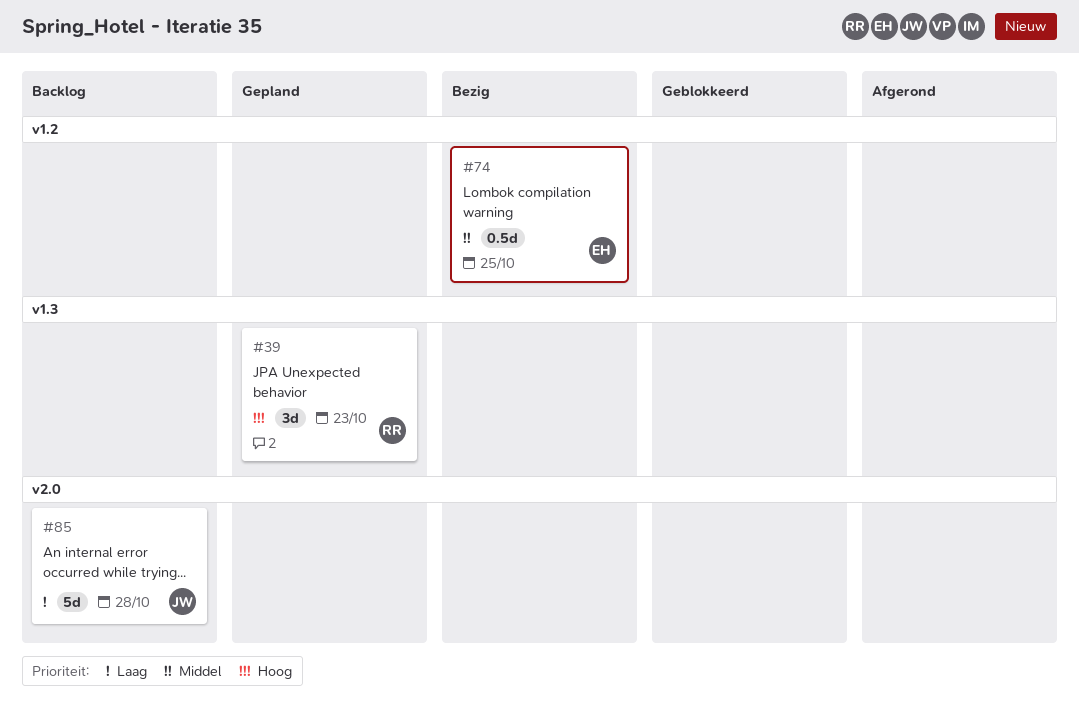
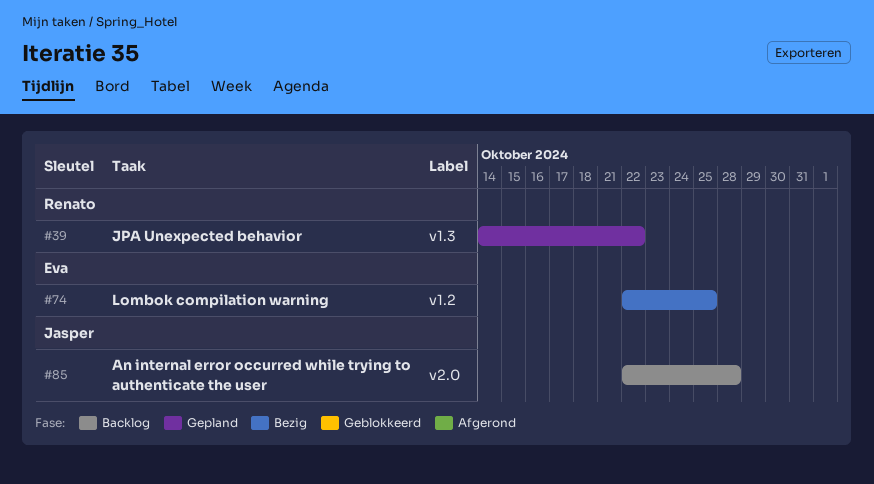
#39, due: Oct 23 -> Oct 22

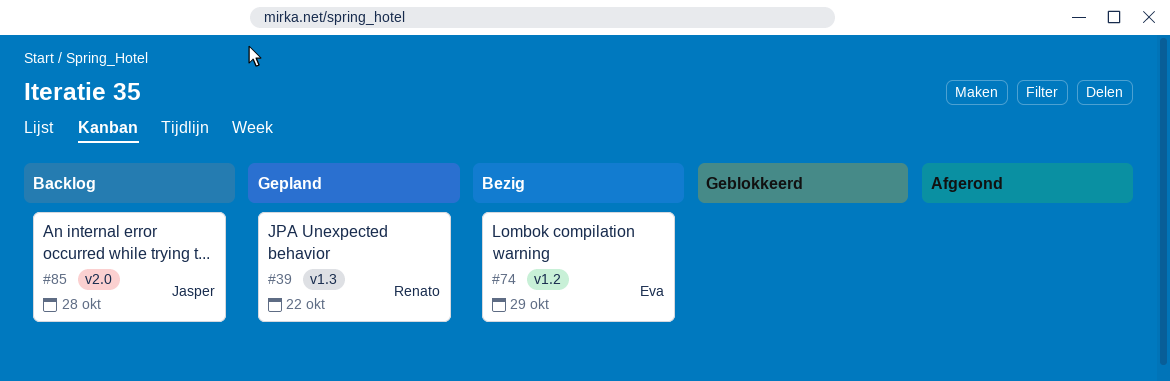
#74, due: Oct 25 -> Oct 29

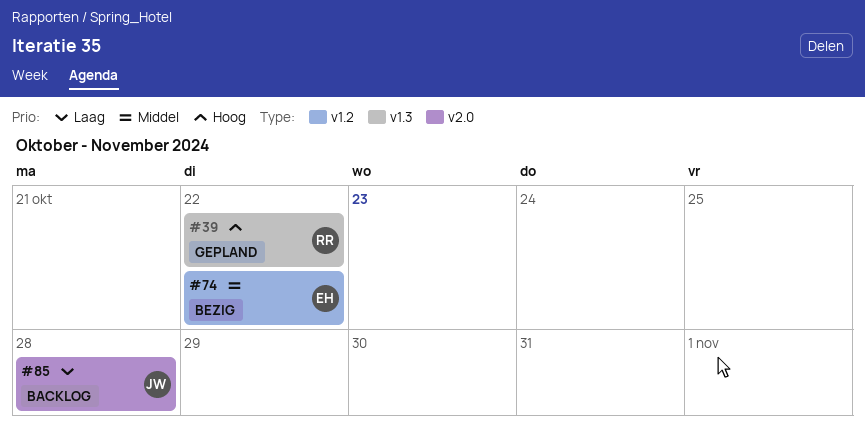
#74, due: Oct 29 -> Oct 22

